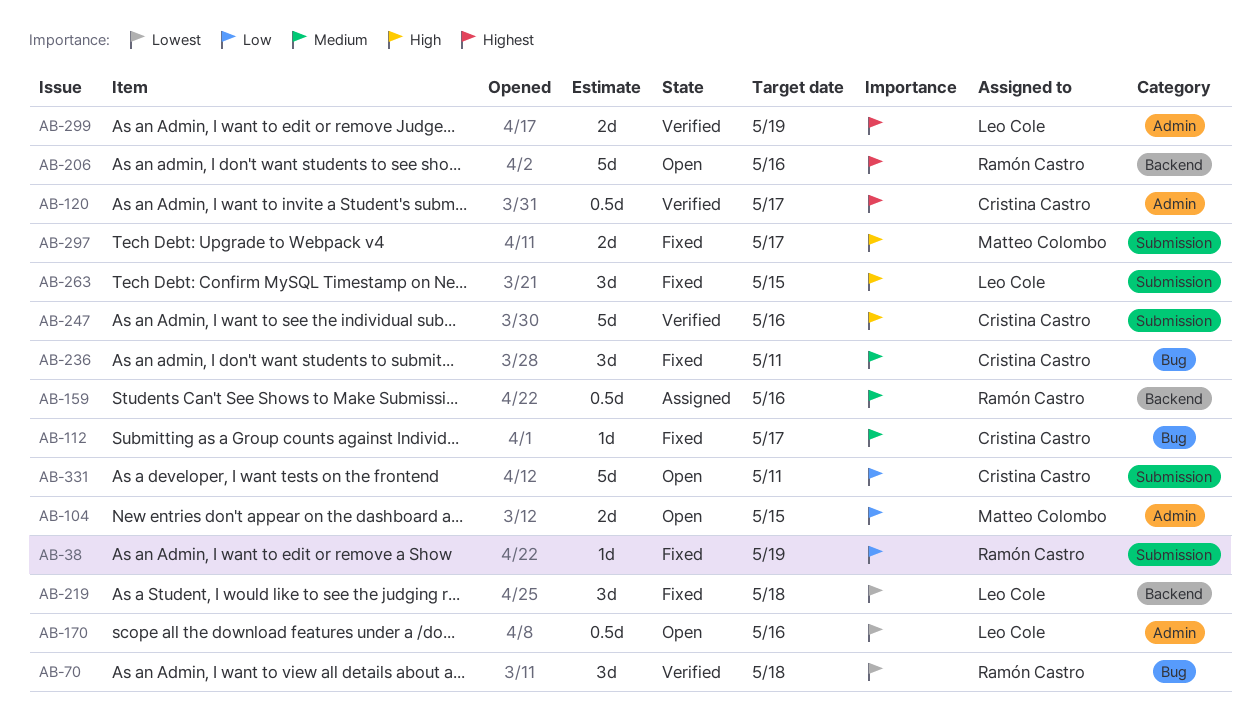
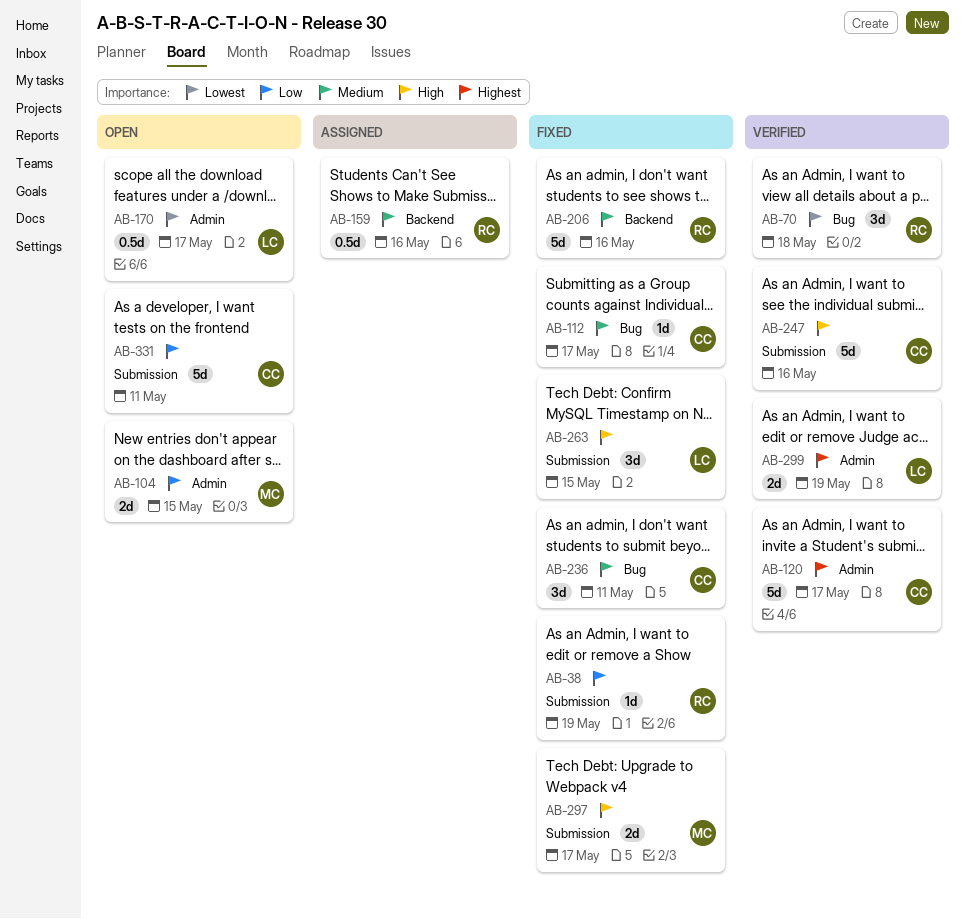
AB-120, estimate: 0.5d -> 5d
AB-170, due: May 16 -> May 17
AB-206, status: Open -> Fixed
AB-206, priority: Highest -> Medium
AB-219: present -> none

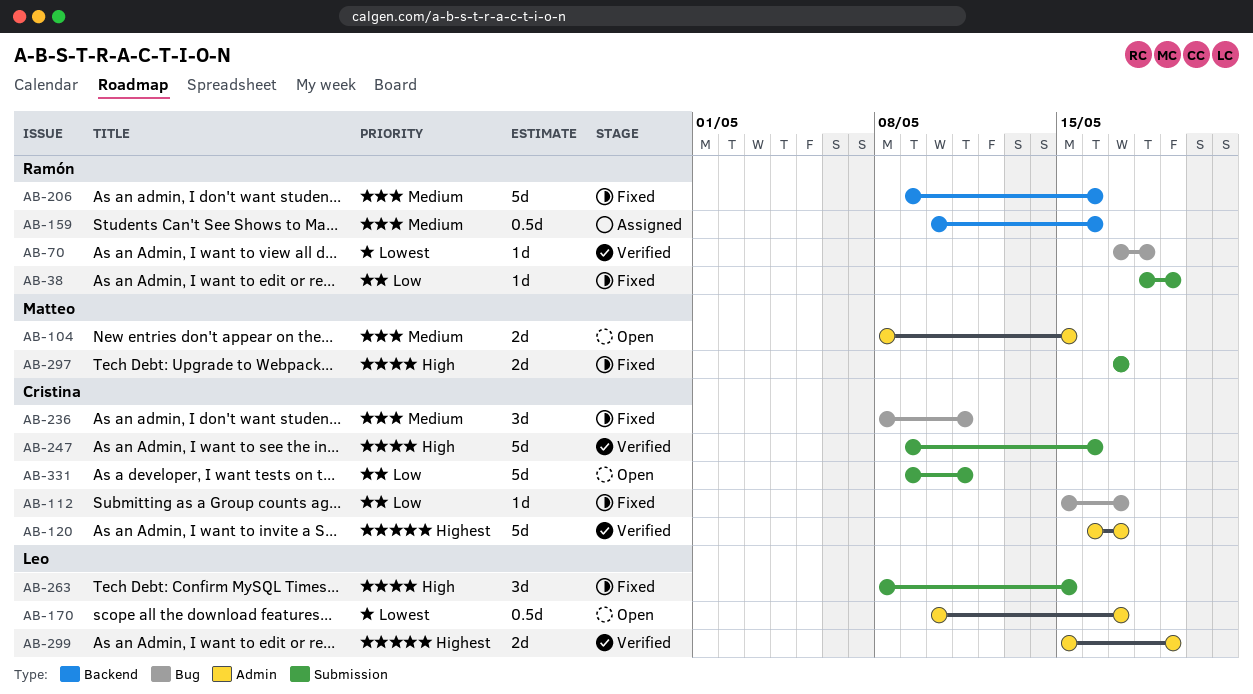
AB-70, estimate: 3d -> 1d
AB-104, priority: Low -> Medium
AB-112, priority: Medium -> Low

